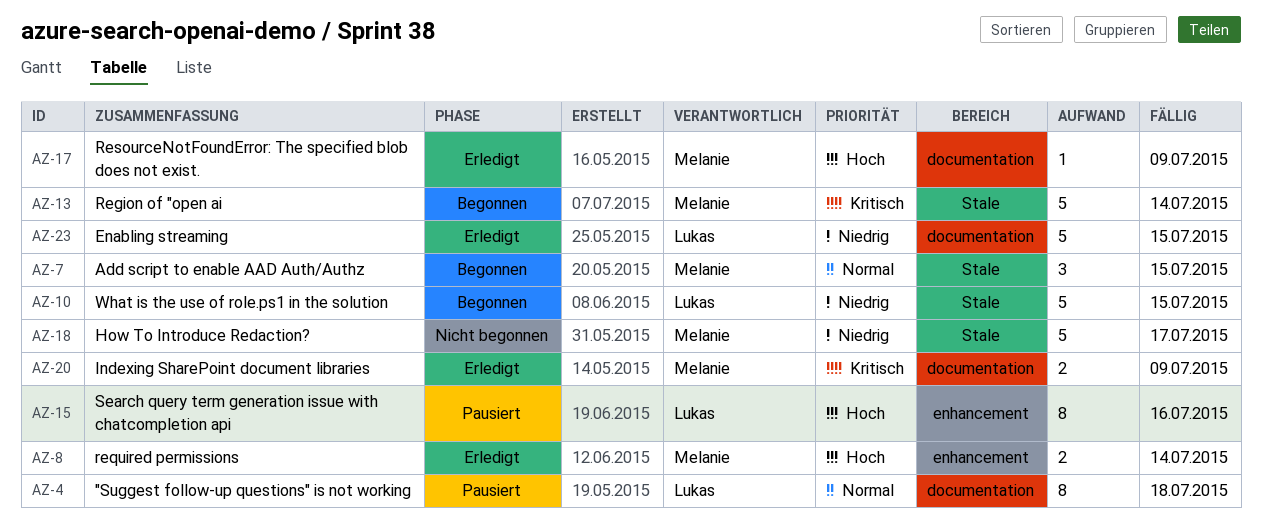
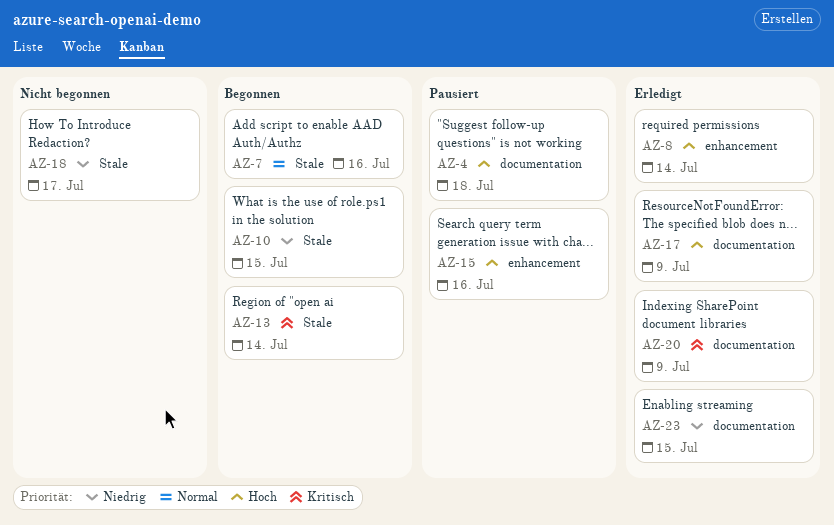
AZ-4, priority: Normal -> Hoch
AZ-7, due: Jul 15 -> Jul 16

